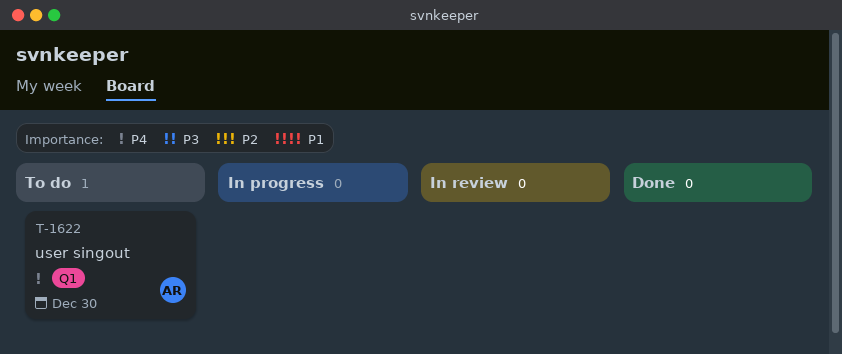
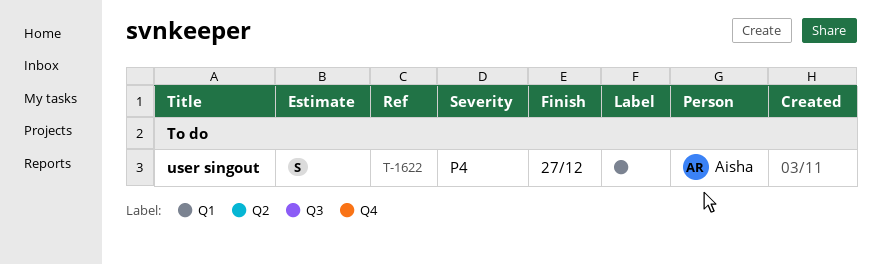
T-1622, due: Dec 30 -> Dec 27

